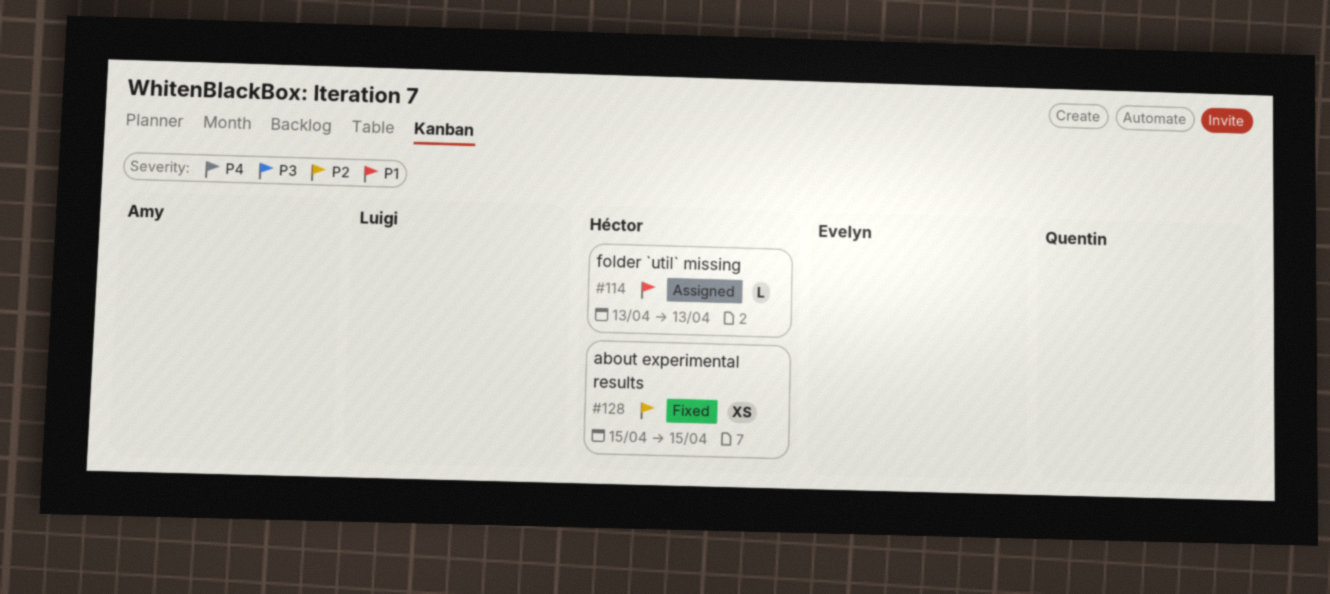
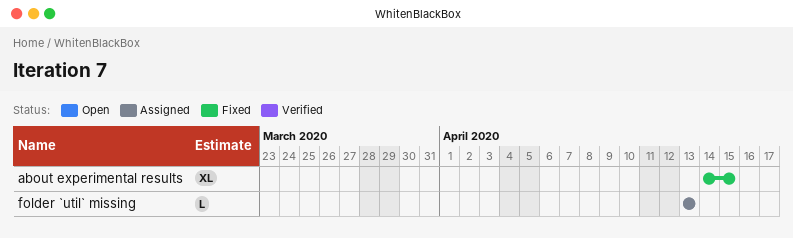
about experimental results, estimate: XS -> XL
about experimental results, start: Apr 15 -> Apr 14

